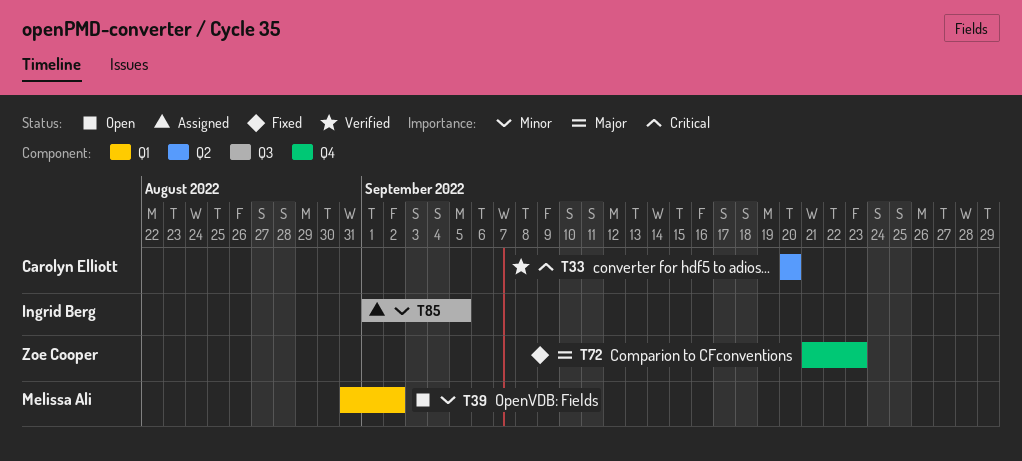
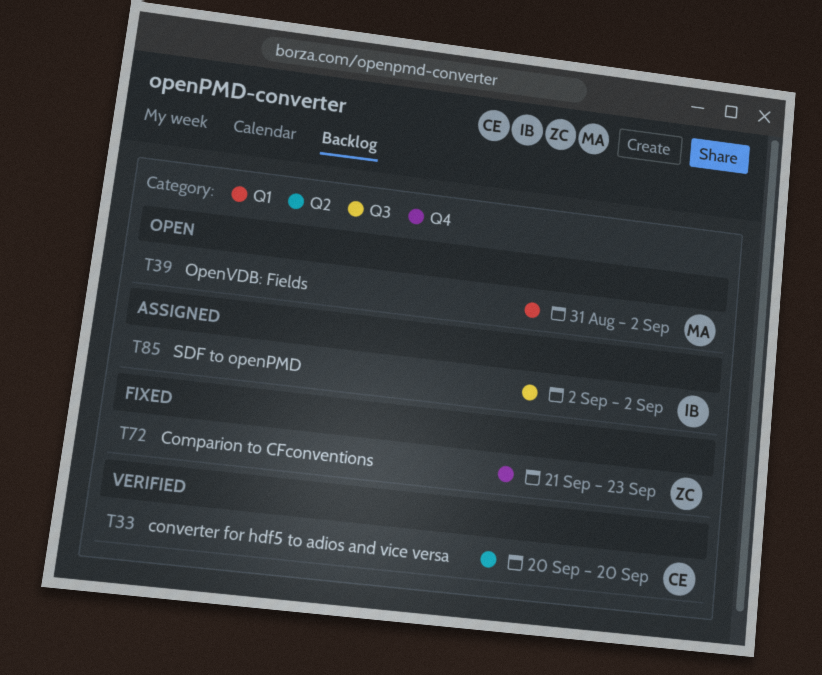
T85, start: Sep 1 -> Sep 2
T85, due: Sep 5 -> Sep 2

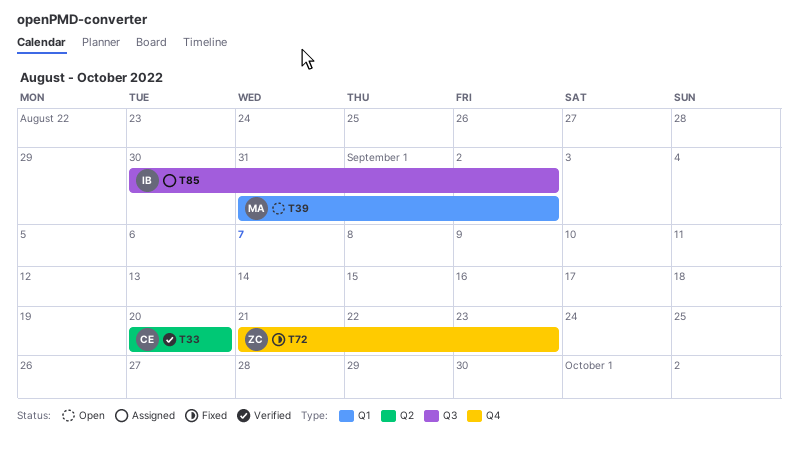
T85, start: Sep 2 -> Aug 30

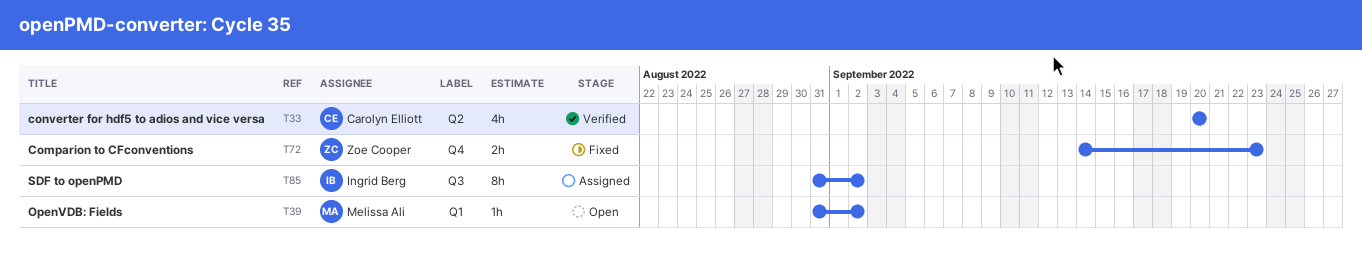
T72, start: Sep 21 -> Sep 14
T85, start: Aug 30 -> Aug 31

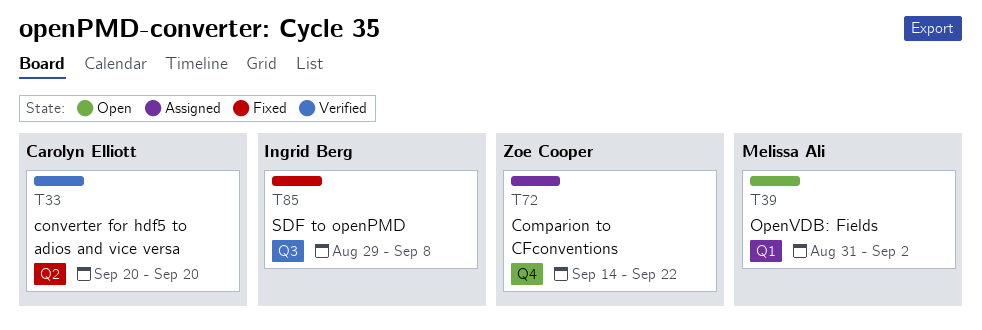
T72, status: Fixed -> Assigned
T72, due: Sep 23 -> Sep 22
T85, status: Assigned -> Fixed
T85, start: Aug 31 -> Aug 29
T85, due: Sep 2 -> Sep 8

